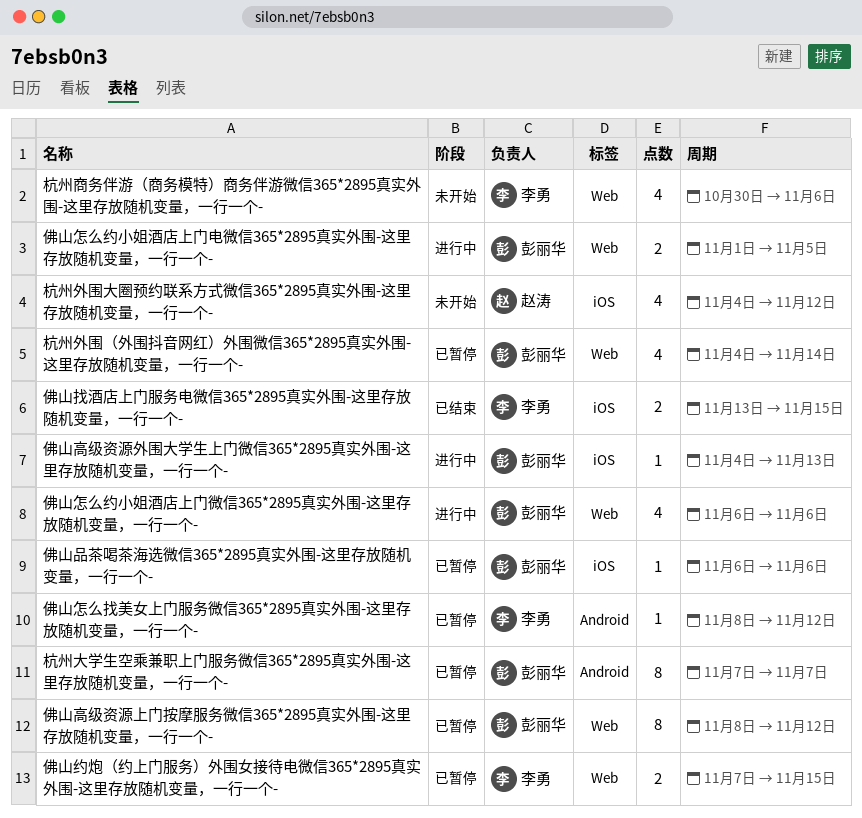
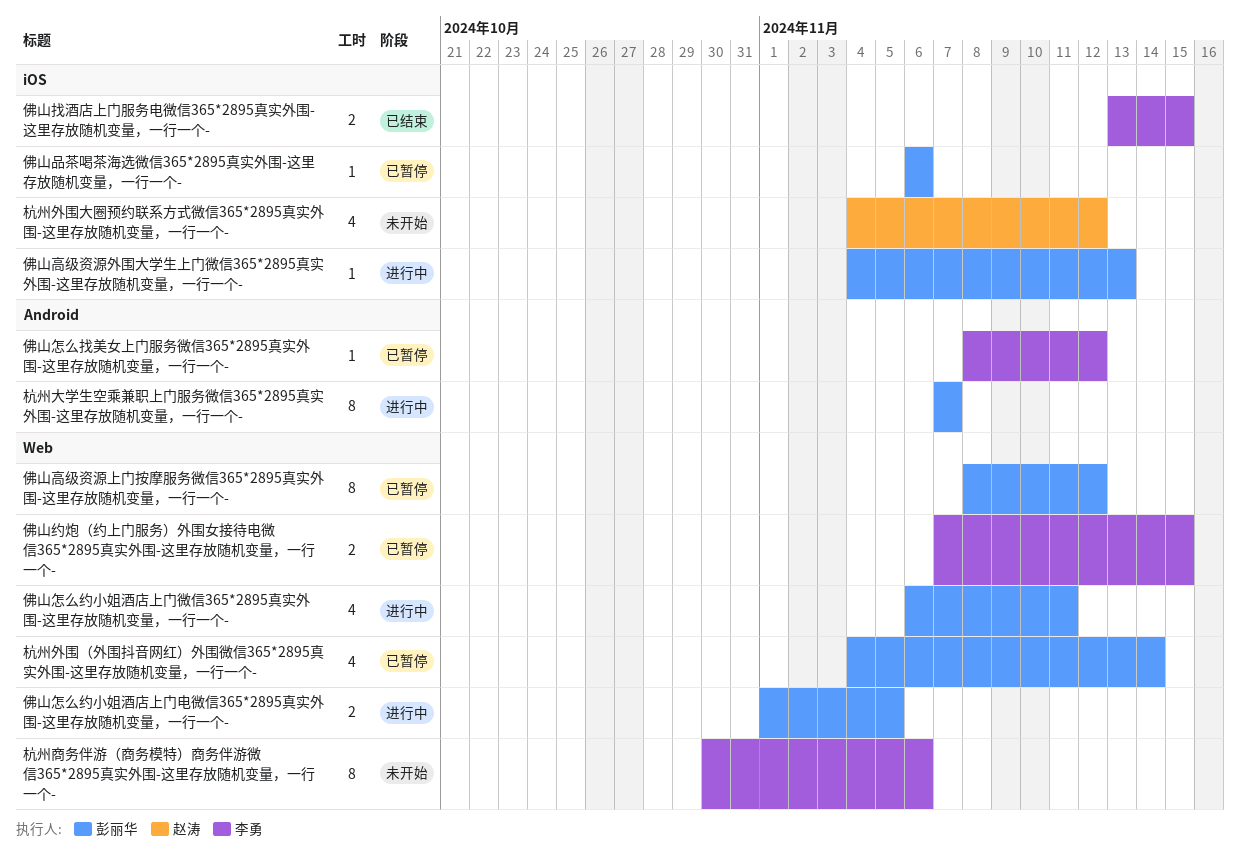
佛山怎么约小姐酒店上门微信365*2895真实外围-这里存放随机变量，一行一个-, due: Nov 6 -> Nov 11
杭州商务伴游（商务模特）商务伴游微信365*2895真实外围-这里存放随机变量，一行一个-, estimate: 4 -> 8
杭州大学生空乘兼职上门服务微信365*2895真实外围-这里存放随机变量，一行一个-, status: 已暂停 -> 进行中

